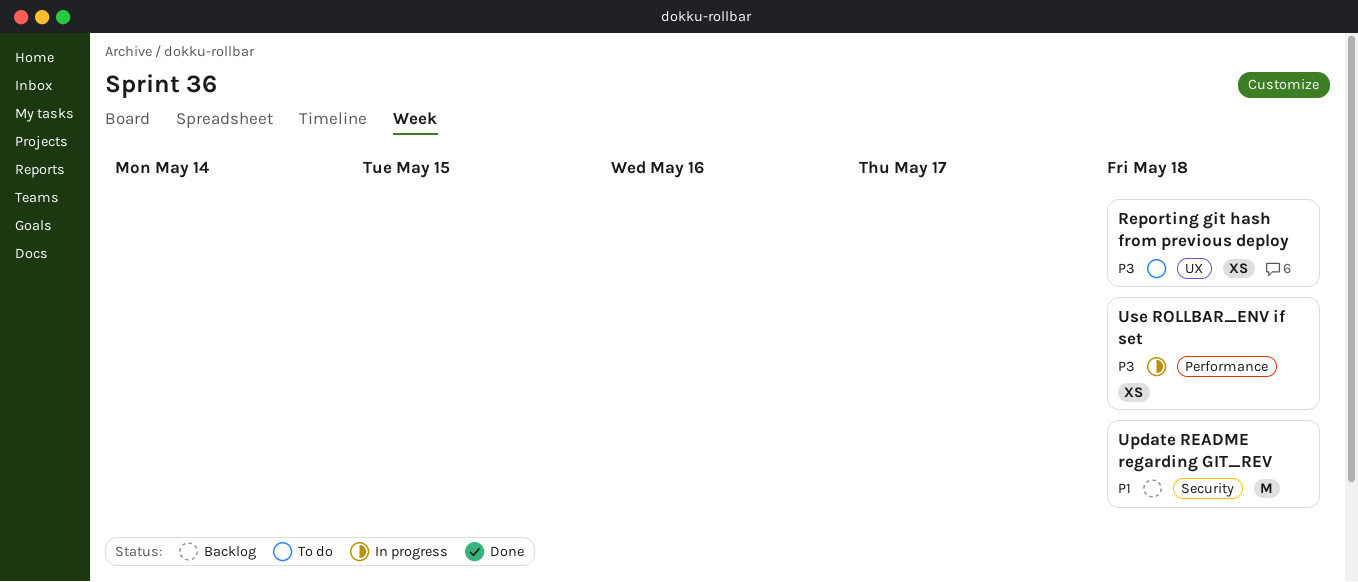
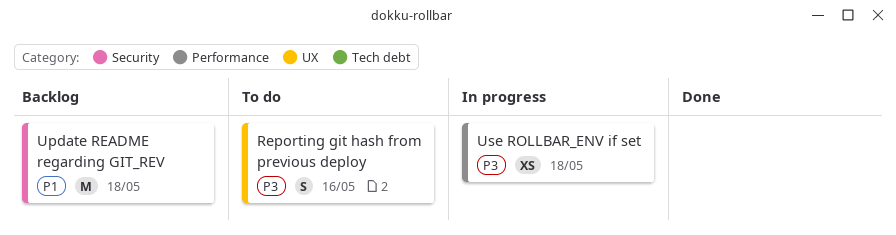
Reporting git hash from previous deploy, estimate: XS -> S
Reporting git hash from previous deploy, due: May 18 -> May 16

